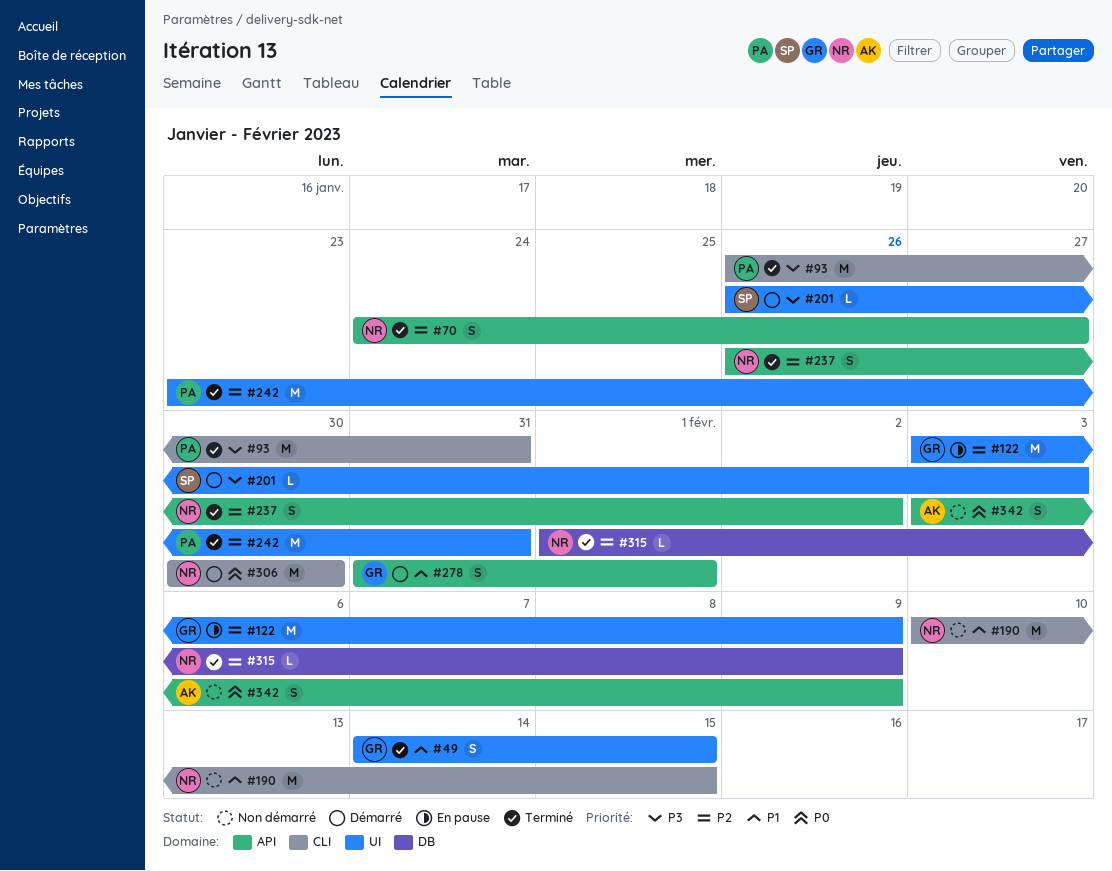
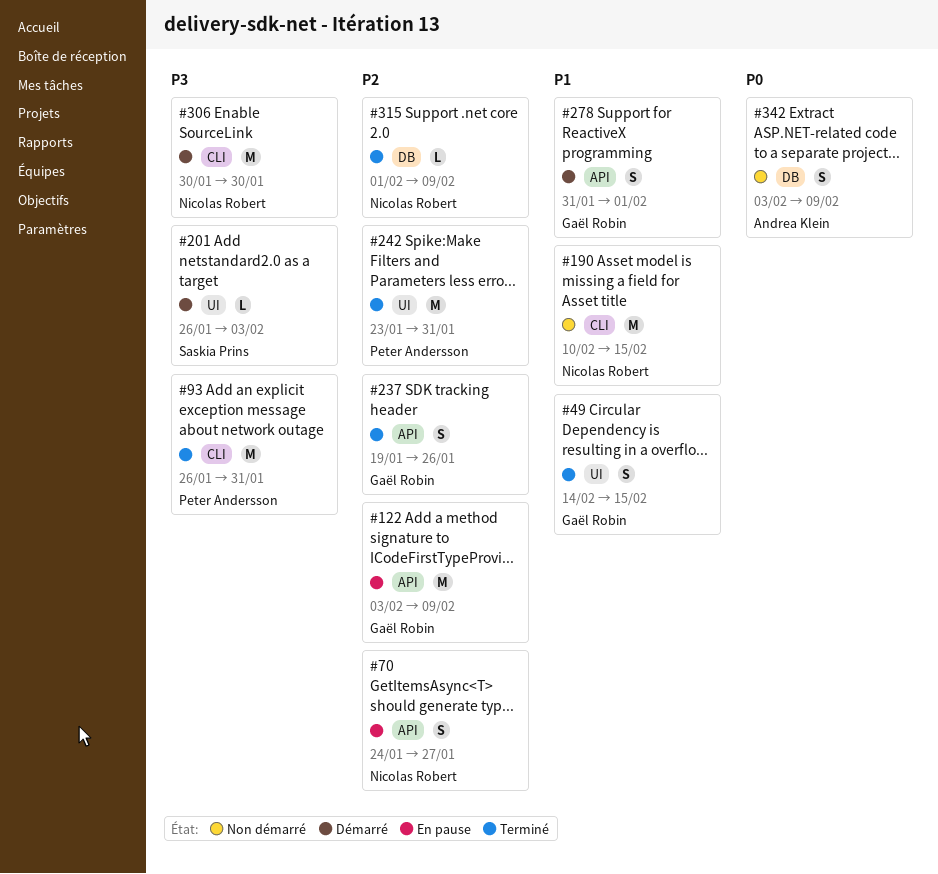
#70, status: Terminé -> En pause
#122, label: UI -> API
#237, owner: Nicolas Robert -> Gaël Robin
#237, start: Jan 26 -> Jan 19
#237, due: Feb 2 -> Jan 26
#306, priority: P0 -> P3
#342, label: API -> DB

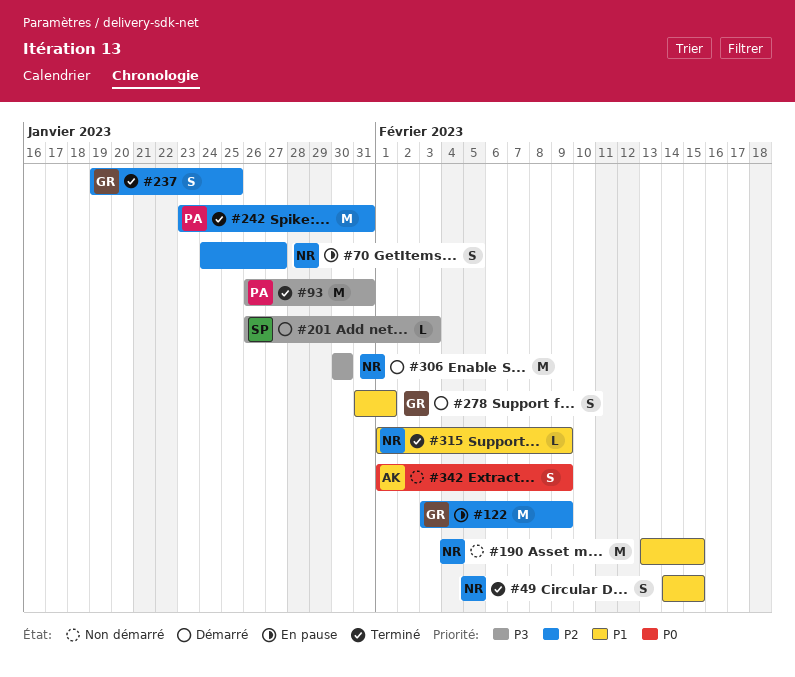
#49, owner: Gaël Robin -> Nicolas Robert
#190, start: Feb 10 -> Feb 13
#237, due: Jan 26 -> Jan 25
#315, priority: P2 -> P1
#342, start: Feb 3 -> Feb 1

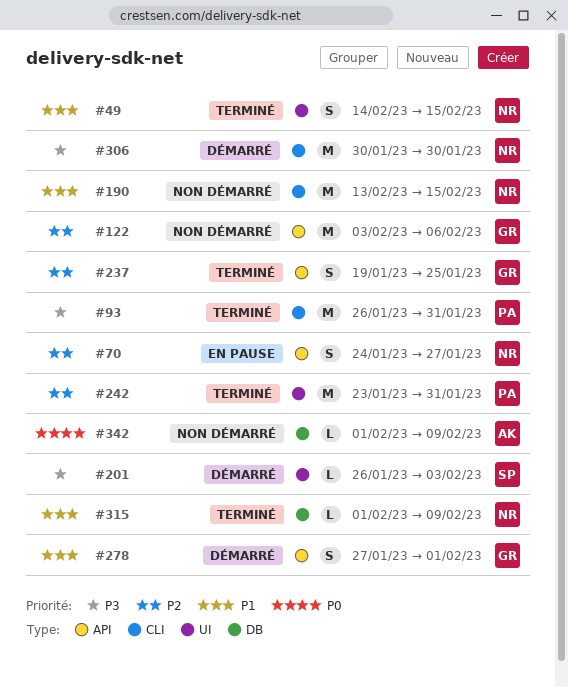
#122, status: En pause -> Non démarré
#122, due: Feb 9 -> Feb 6
#278, start: Jan 31 -> Jan 27
#342, estimate: S -> L

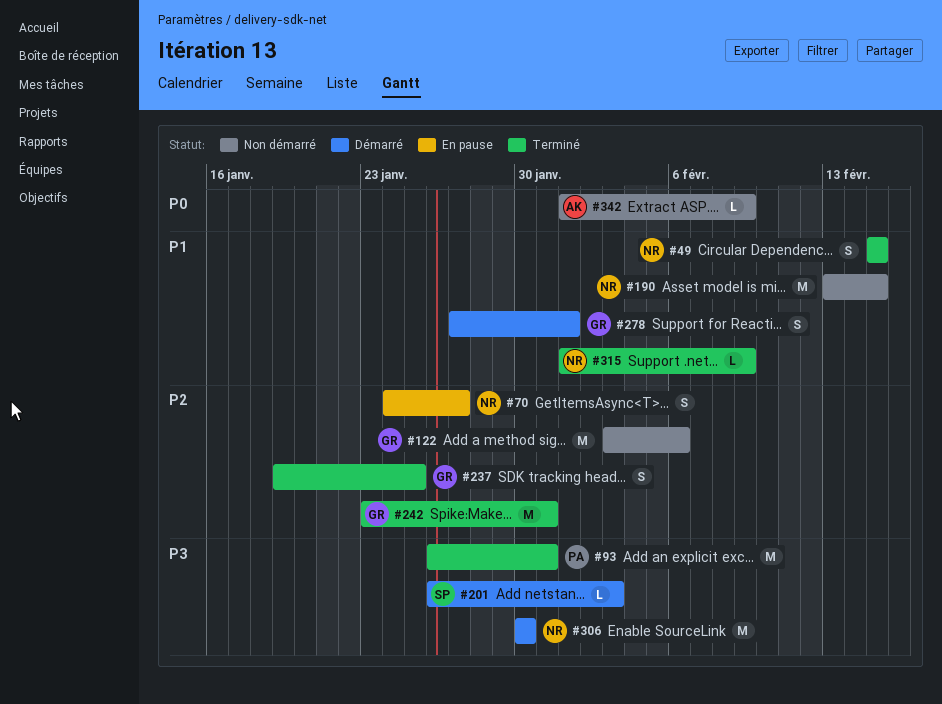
#49, start: Feb 14 -> Feb 15
#242, owner: PA -> GR

